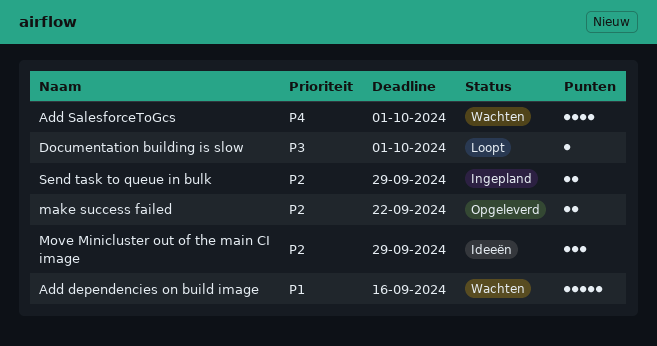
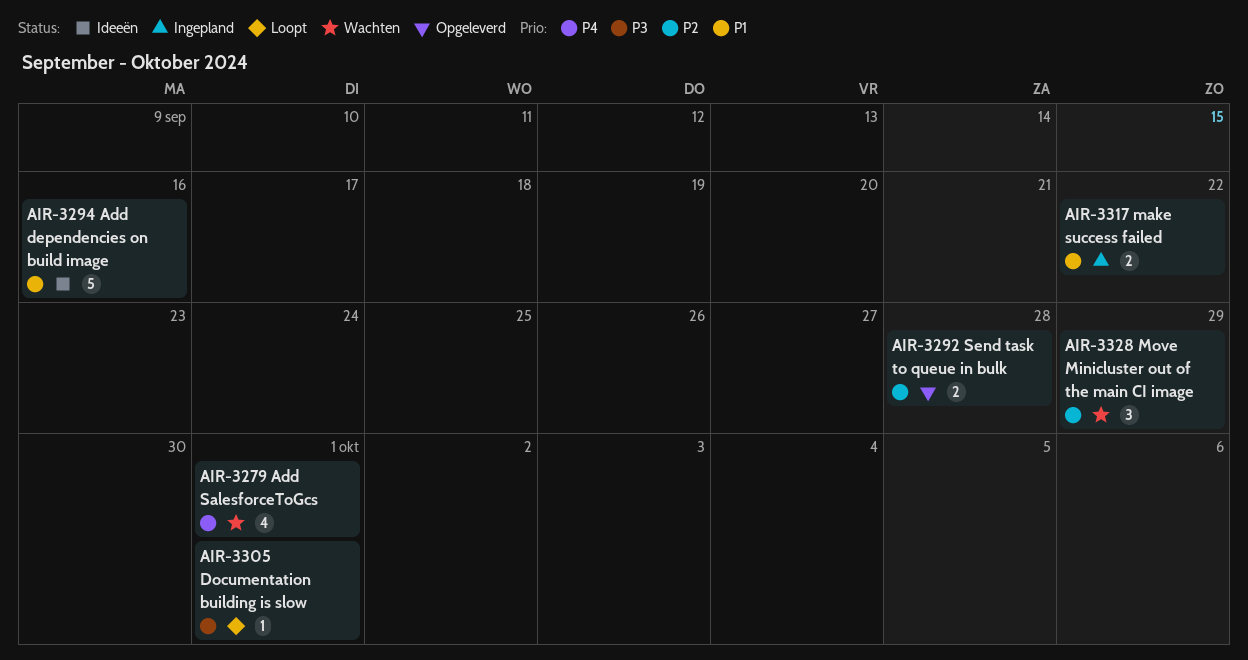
Add dependencies on build image, status: Wachten -> Ideeën
make success failed, status: Opgeleverd -> Ingepland
make success failed, priority: P2 -> P1
Move Minicluster out of the main CI image, status: Ideeën -> Wachten
Send task to queue in bulk, status: Ingepland -> Opgeleverd
Send task to queue in bulk, due: Sep 29 -> Sep 28

